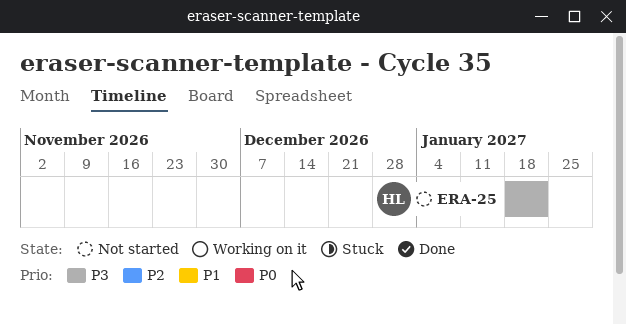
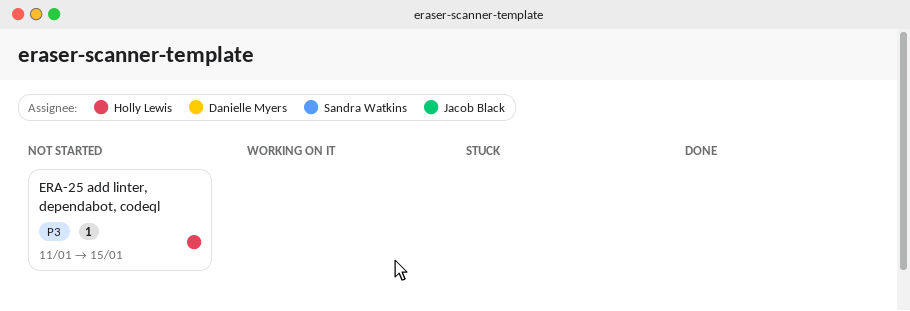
ERA-25, start: Jan 18 -> Jan 11
ERA-25, due: Jan 22 -> Jan 15

